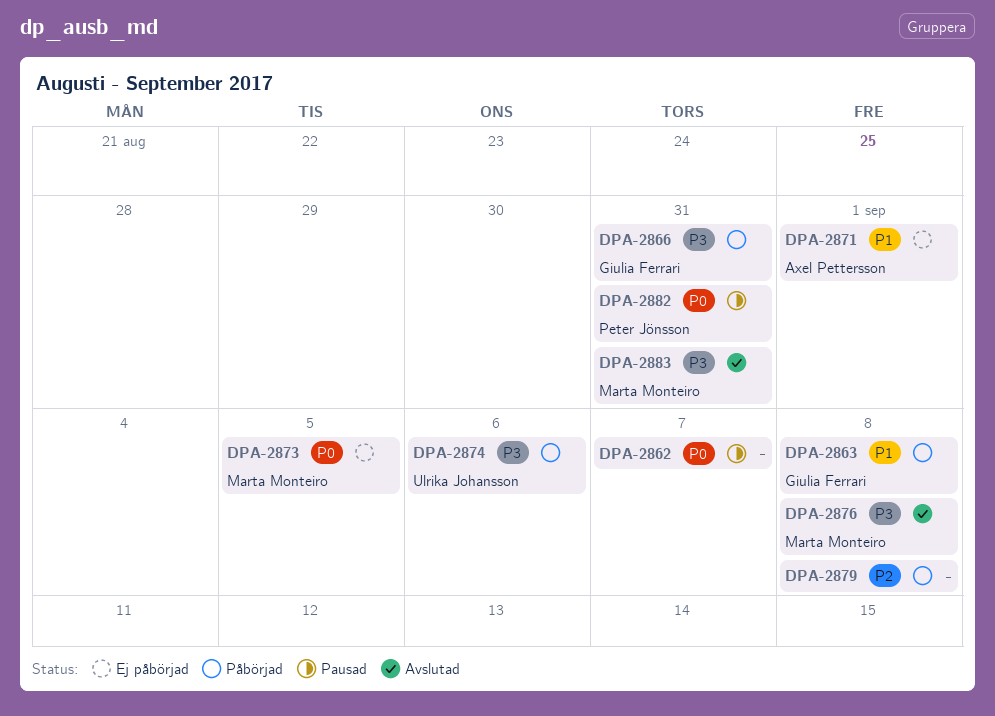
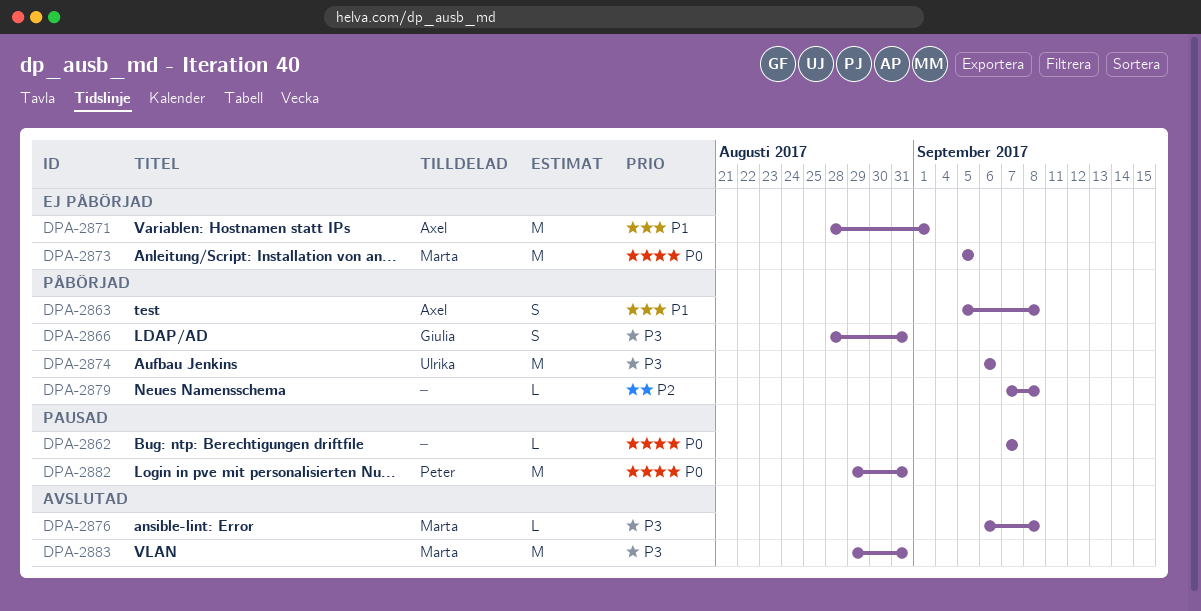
DPA-2863, owner: Giulia Ferrari -> Axel Pettersson

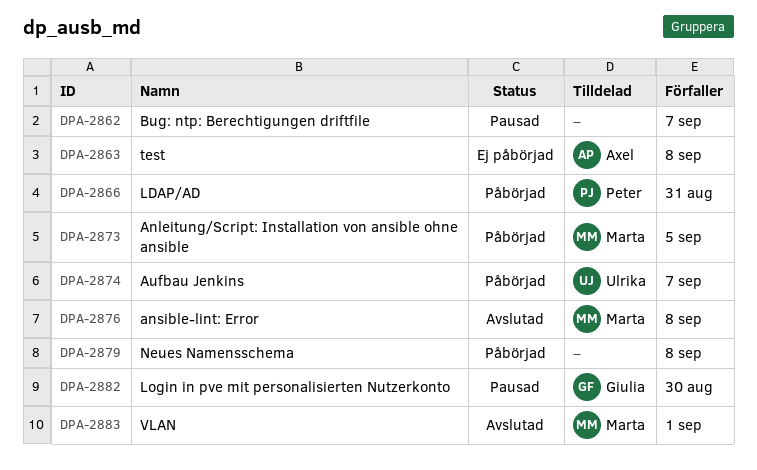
DPA-2863, status: Påbörjad -> Ej påbörjad
DPA-2866, owner: Giulia -> Peter
DPA-2871: present -> none
DPA-2873, status: Ej påbörjad -> Påbörjad
DPA-2874, due: Sep 6 -> Sep 7
DPA-2882, owner: Peter -> Giulia
DPA-2882, due: Aug 31 -> Aug 30
DPA-2883, due: Aug 31 -> Sep 1

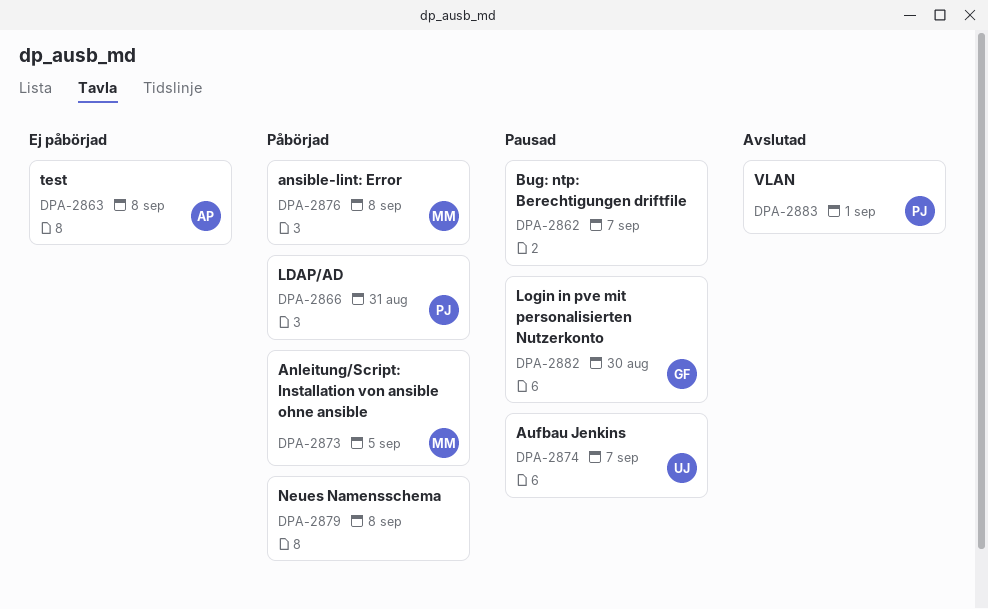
DPA-2874, status: Påbörjad -> Pausad
DPA-2876, status: Avslutad -> Påbörjad
DPA-2883, owner: Marta -> Peter

